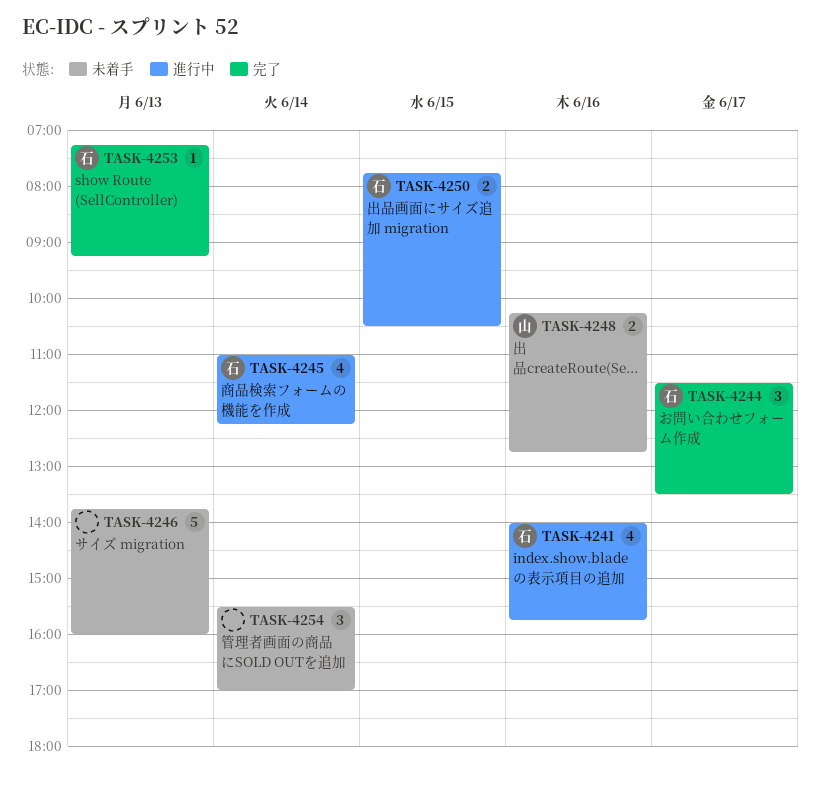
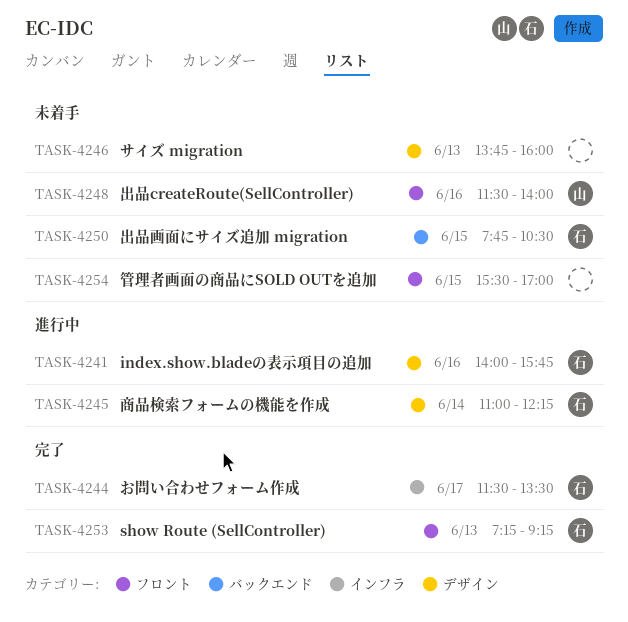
TASK-4248, begins: 10:15 -> 11:30
TASK-4248, ends: 12:45 -> 14:00
TASK-4250, status: 進行中 -> 未着手
TASK-4254, day: Jun 14 -> Jun 15

